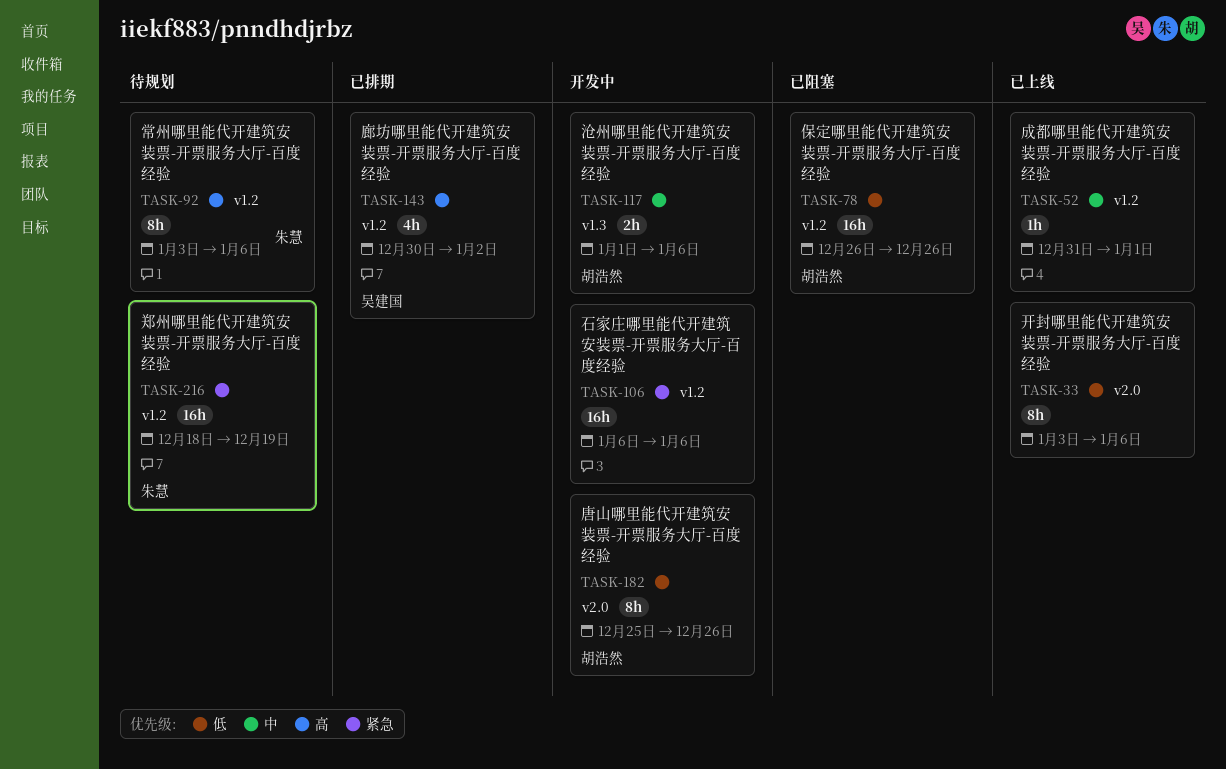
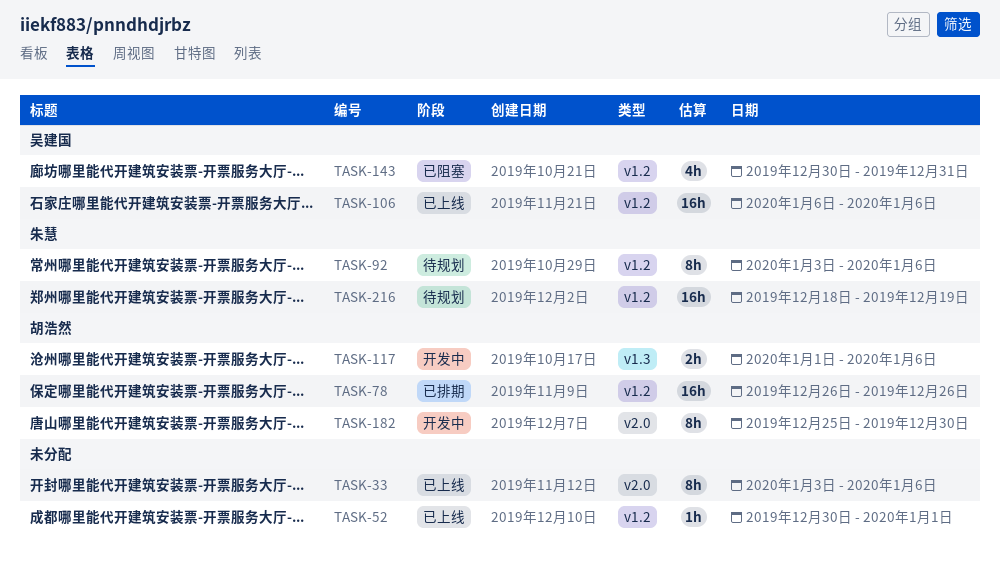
TASK-52, start: Dec 31 -> Dec 30
TASK-78, status: 已阻塞 -> 已排期
TASK-106, status: 开发中 -> 已上线
TASK-106, owner: none -> 吴建国
TASK-143, status: 已排期 -> 已阻塞
TASK-143, due: Jan 2 -> Dec 31
TASK-182, due: Dec 26 -> Dec 30

